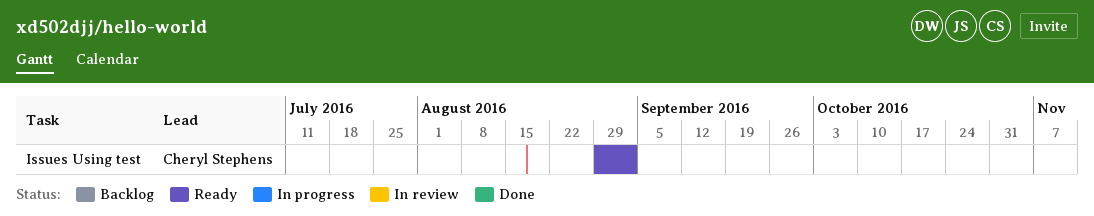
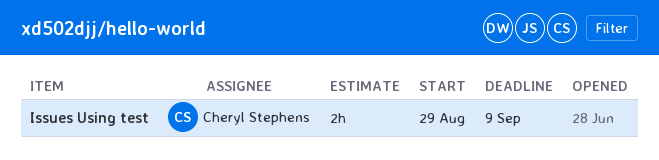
Issues Using test, due: Sep 2 -> Sep 9

